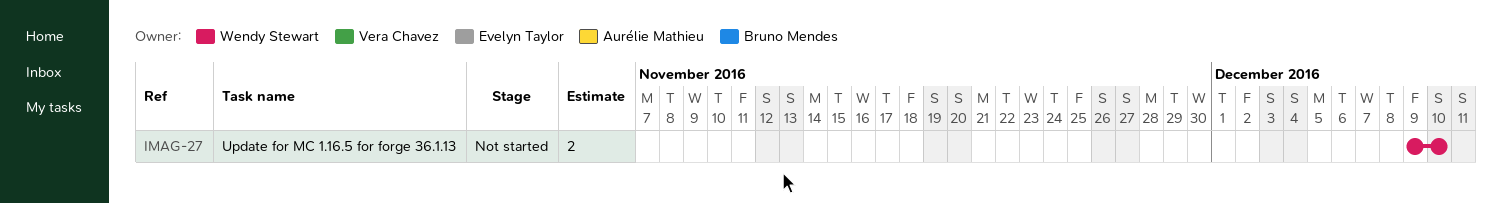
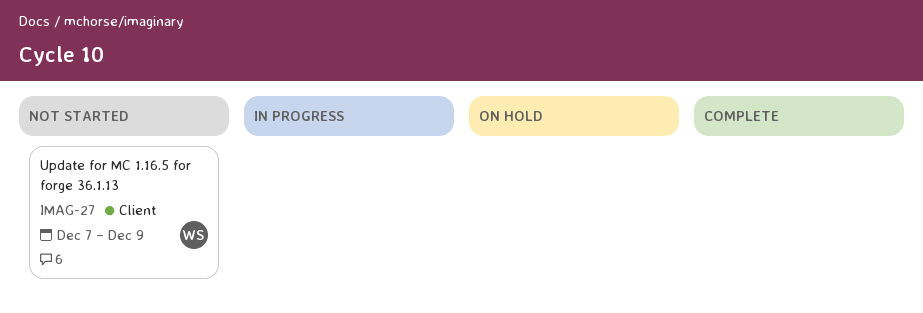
IMAG-27, start: Dec 9 -> Dec 7
IMAG-27, due: Dec 10 -> Dec 9

